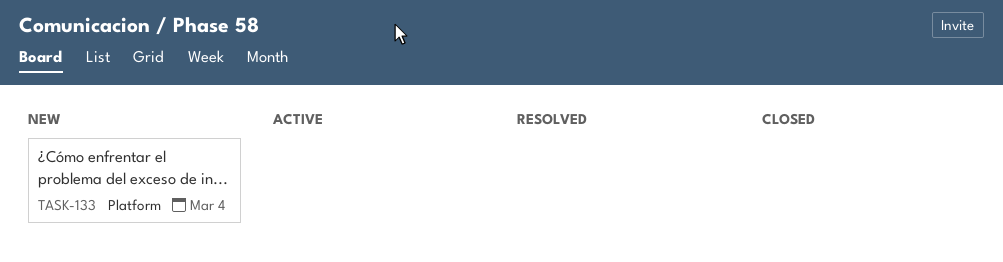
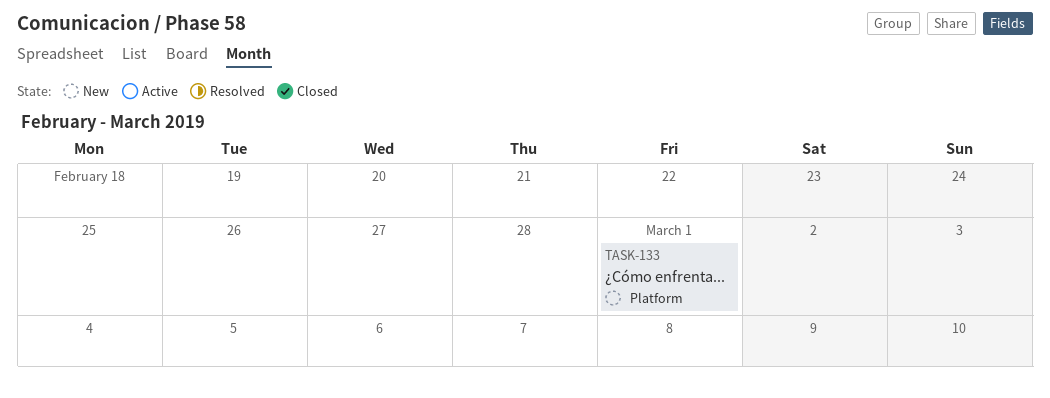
TASK-133, due: Mar 4 -> Mar 1

